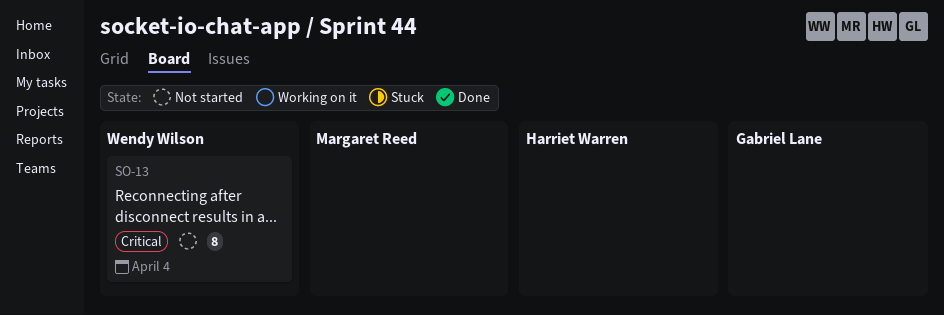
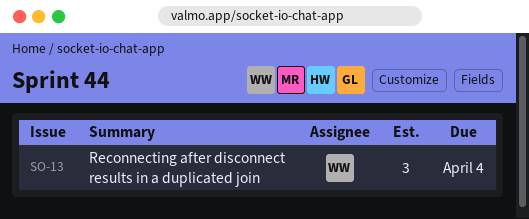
SO-13, estimate: 8 -> 3

